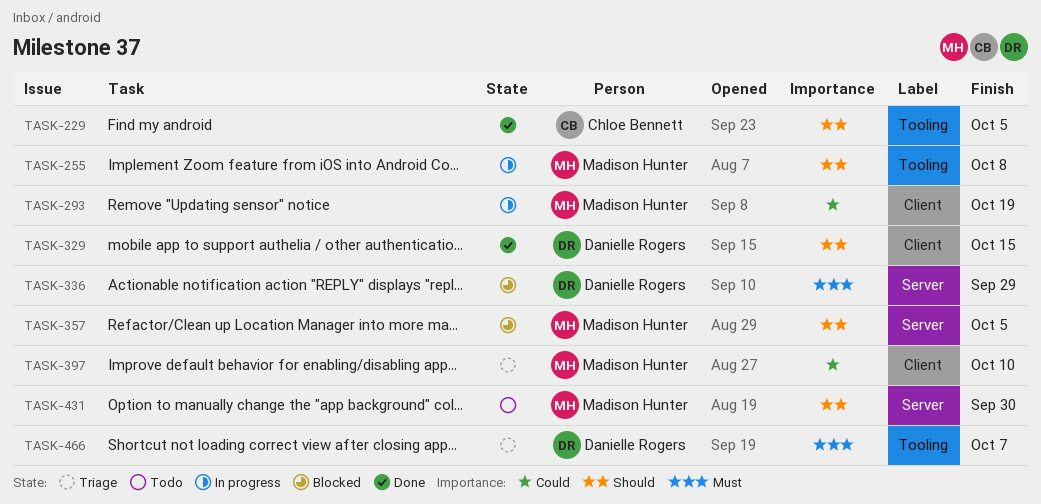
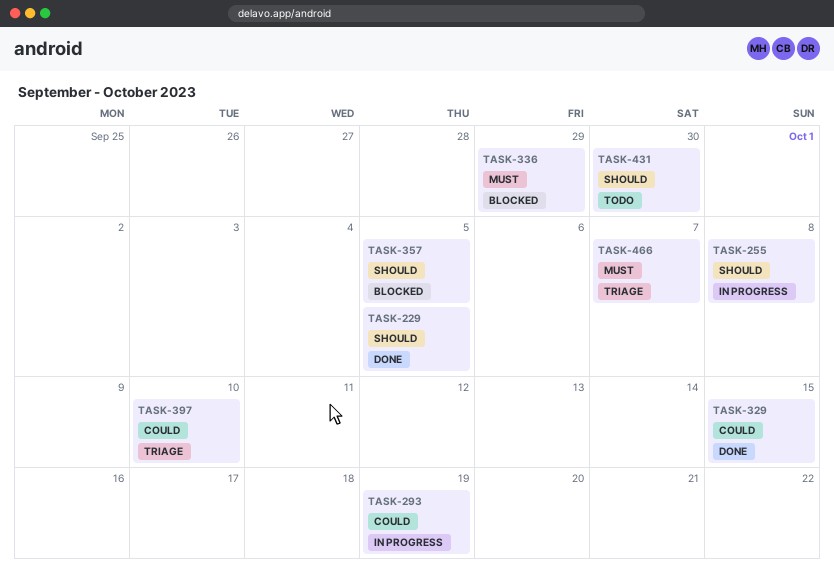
TASK-329, priority: Should -> Could

